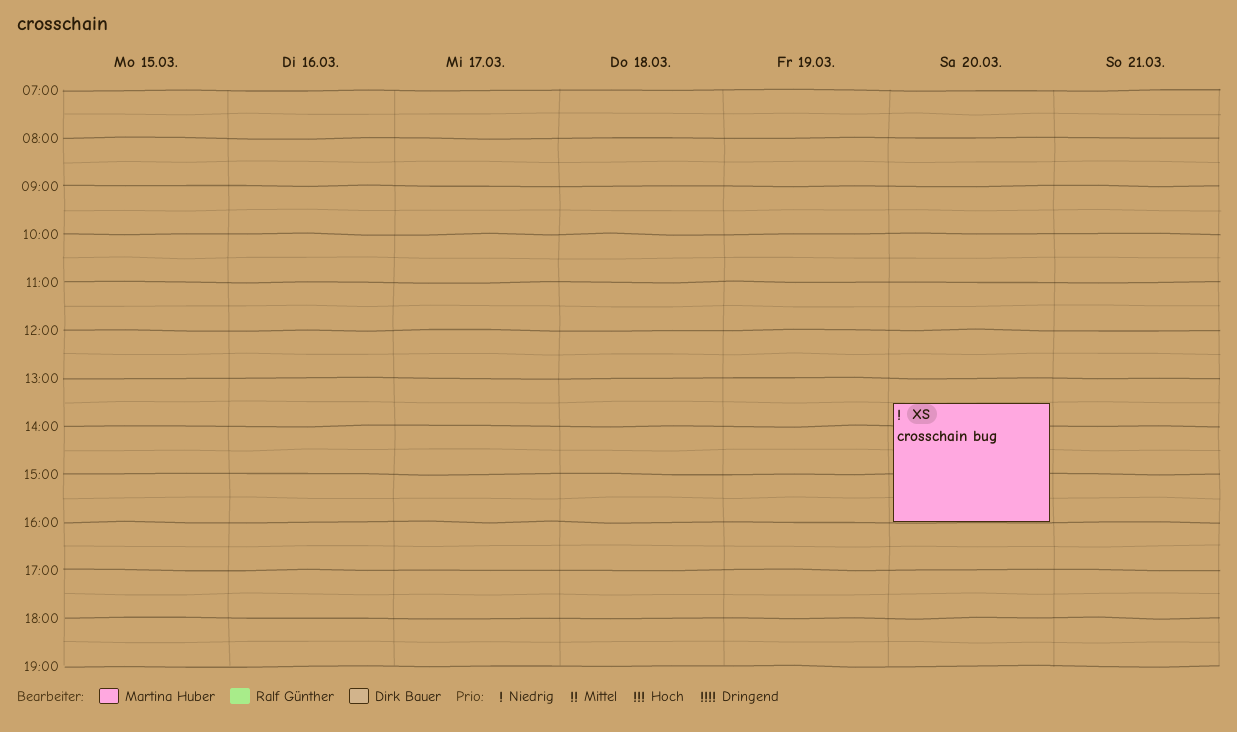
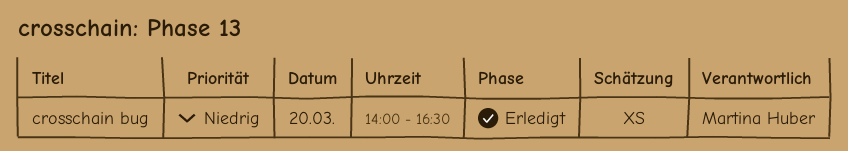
crosschain bug, begins: 13:30 -> 14:00
crosschain bug, ends: 16:00 -> 16:30

